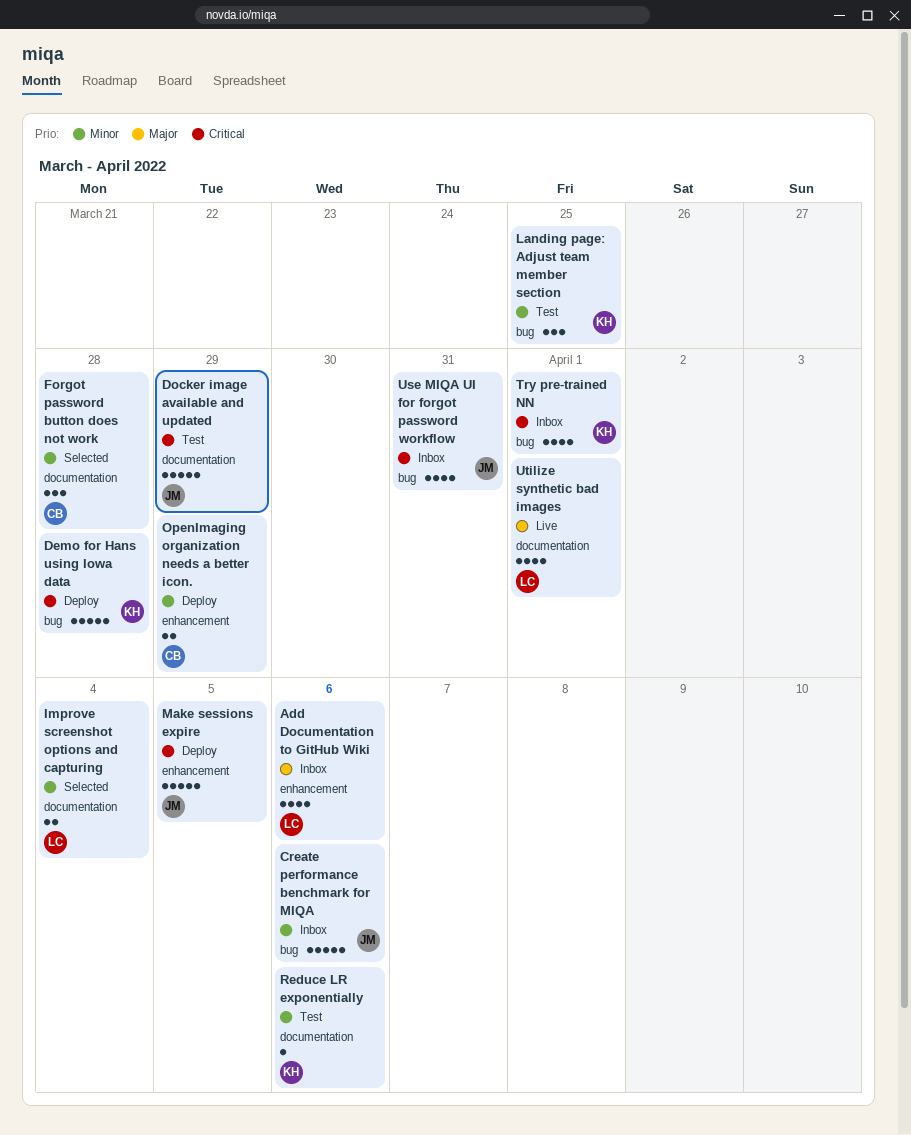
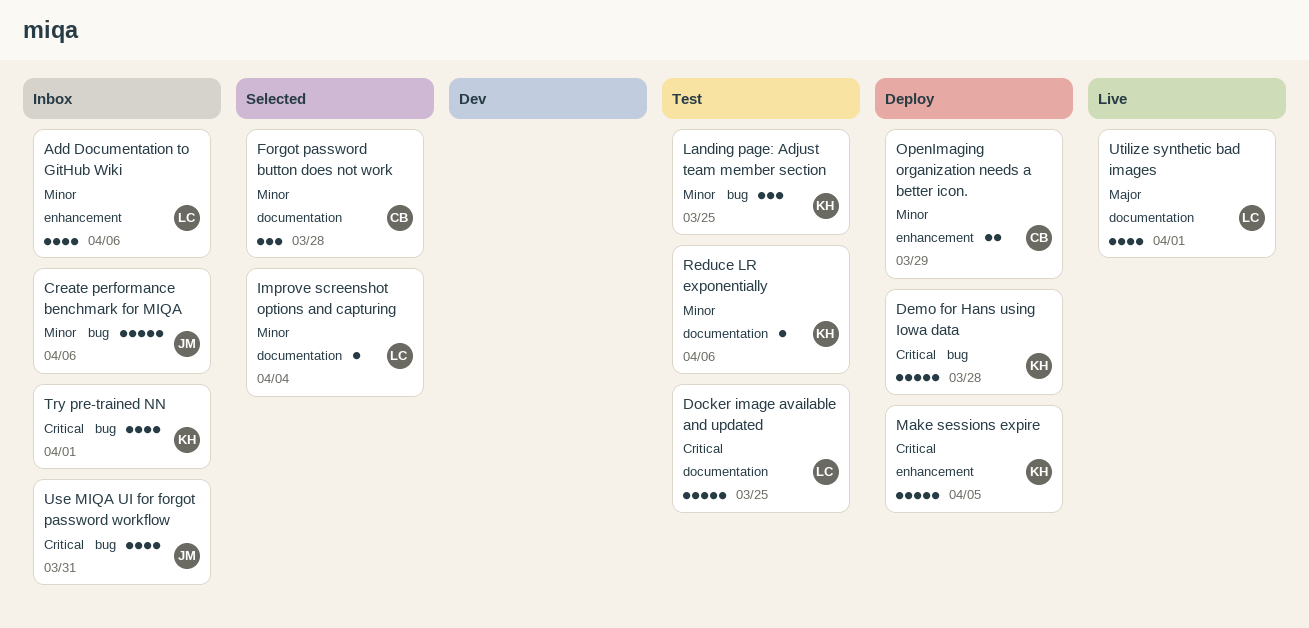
Add Documentation to GitHub Wiki, priority: Major -> Minor
Docker image available and updated, owner: JM -> LC
Docker image available and updated, due: Mar 29 -> Mar 25
Improve screenshot options and capturing, estimate: 2 -> 1
Make sessions expire, owner: JM -> KH

